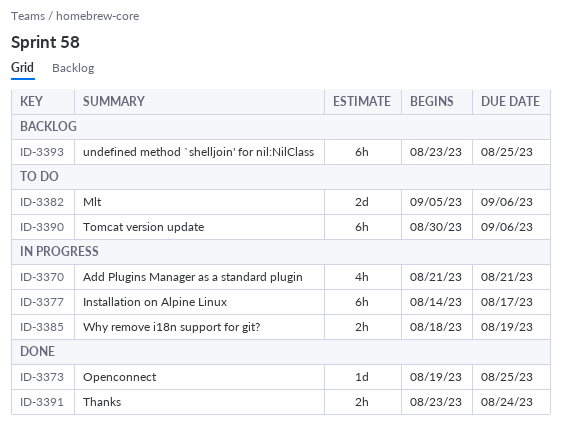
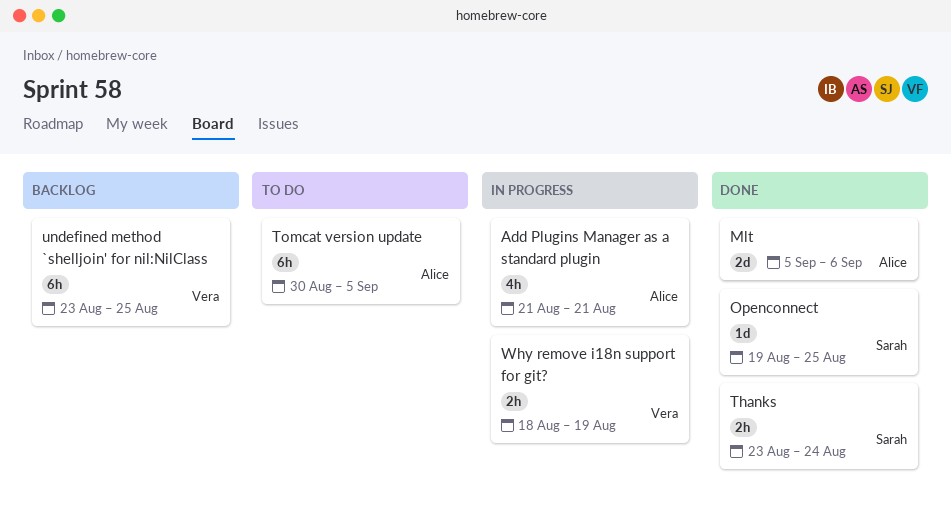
Installation on Alpine Linux: present -> none
Mlt, status: To do -> Done
Tomcat version update, due: Sep 6 -> Sep 5

